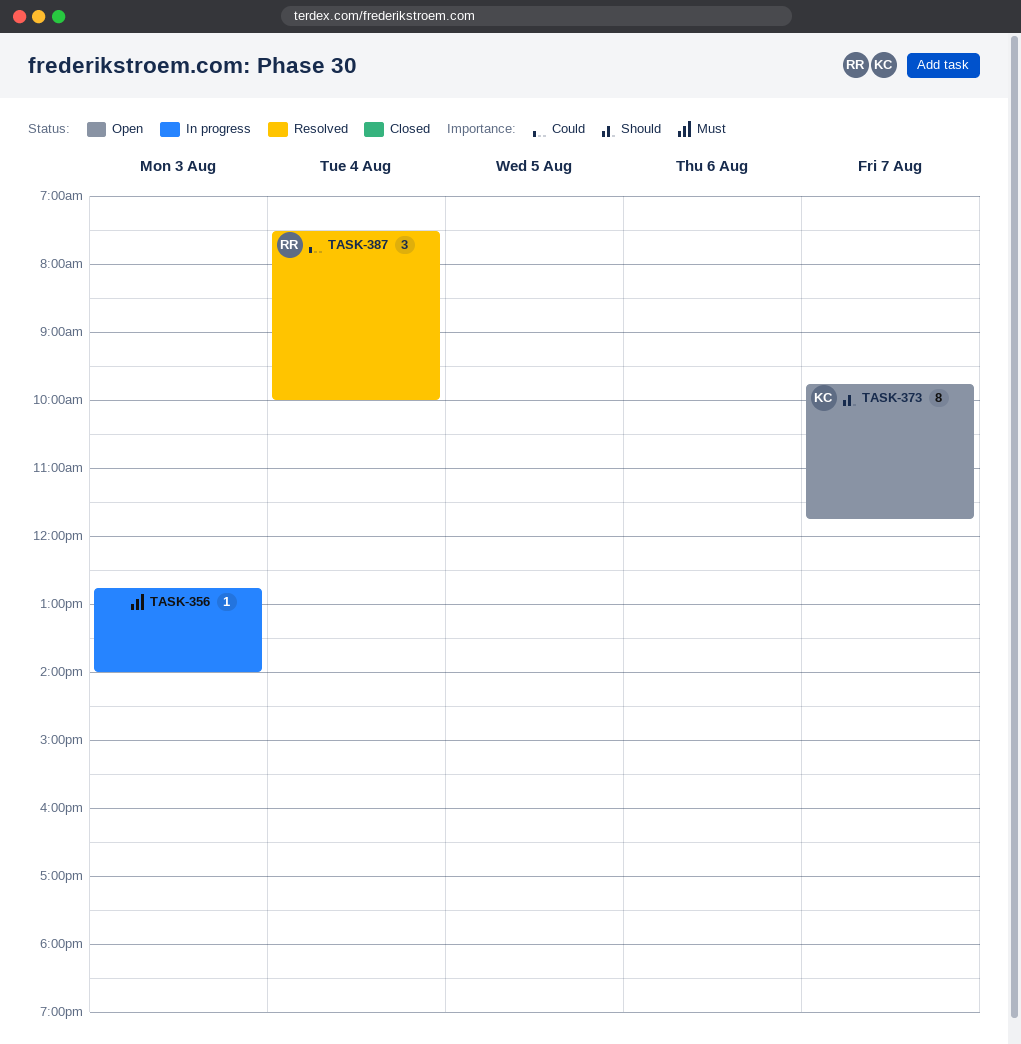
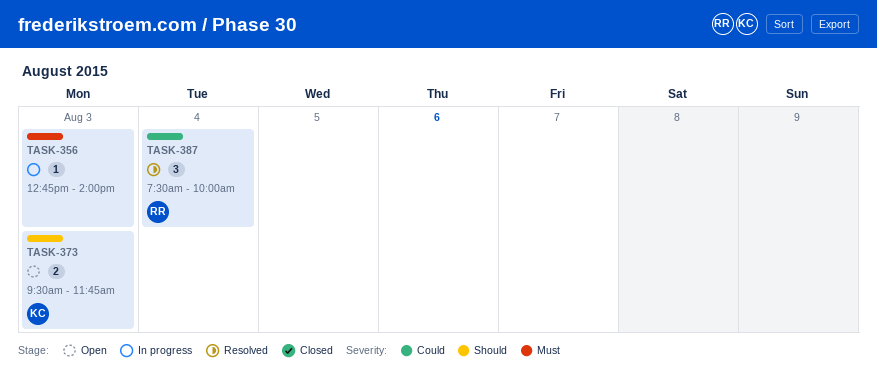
TASK-373, estimate: 8 -> 2
TASK-373, day: Aug 7 -> Aug 3
TASK-373, begins: 09:45 -> 09:30

